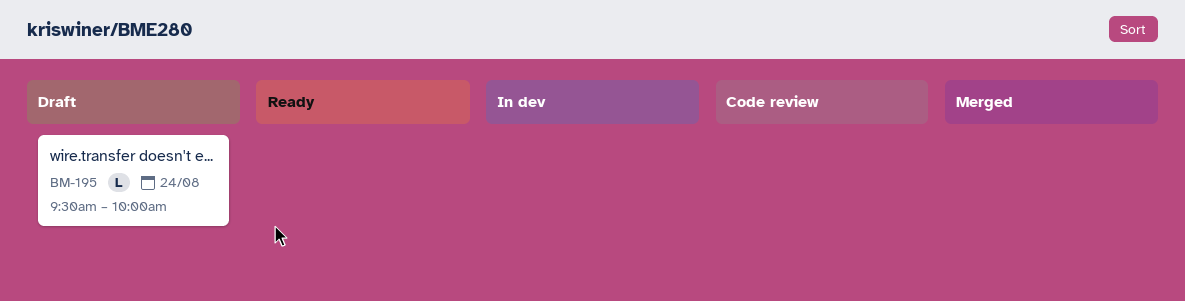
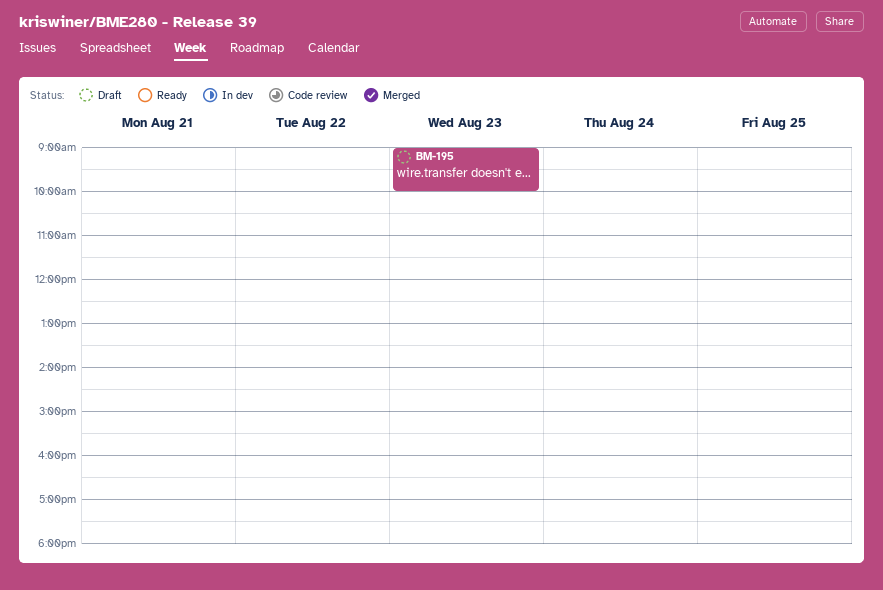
BM-195, day: Aug 24 -> Aug 23
BM-195, begins: 09:30 -> 09:00

